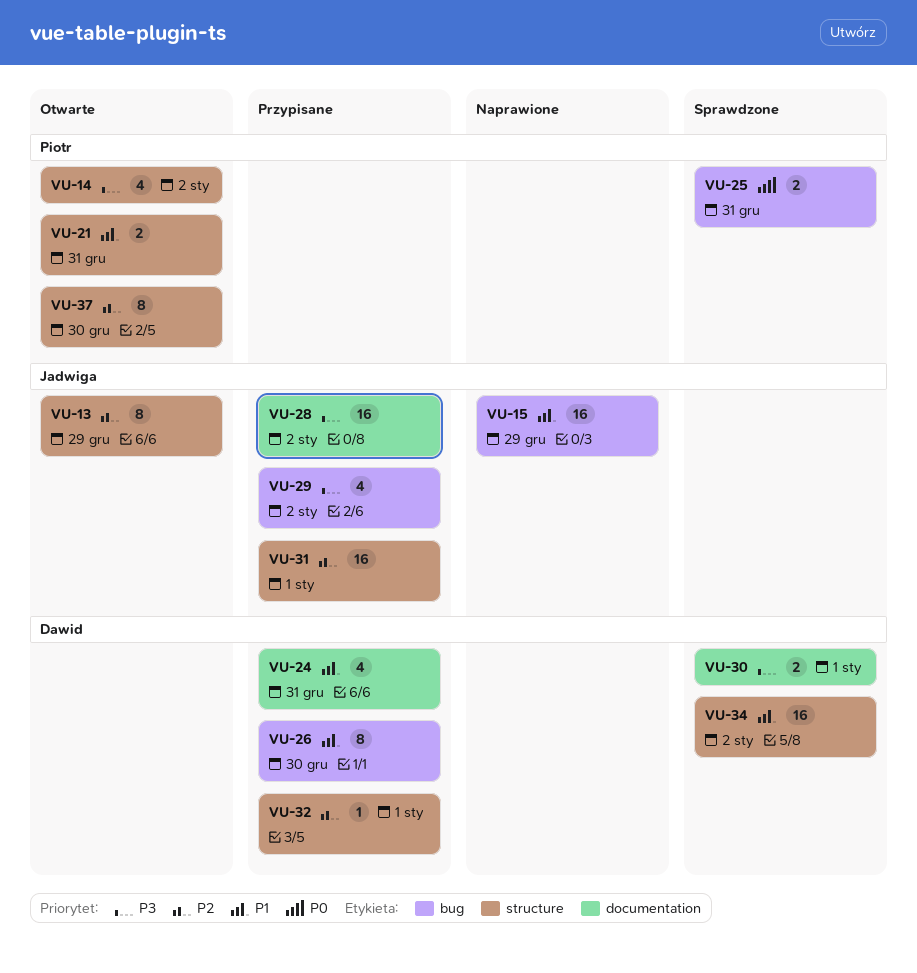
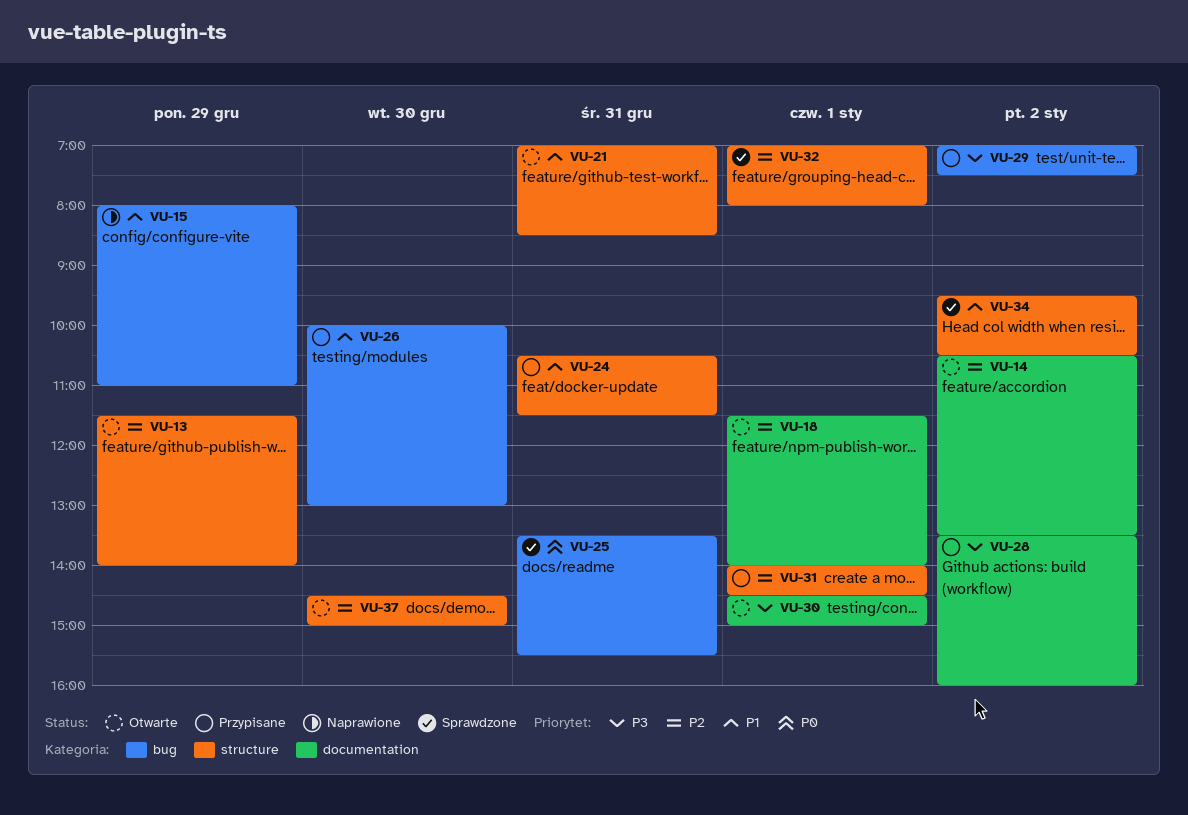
VU-14, priority: P3 -> P2
VU-14, label: structure -> documentation
VU-18: none -> present
VU-24, label: documentation -> structure
VU-30, status: Sprawdzone -> Otwarte
VU-32, status: Przypisane -> Sprawdzone

